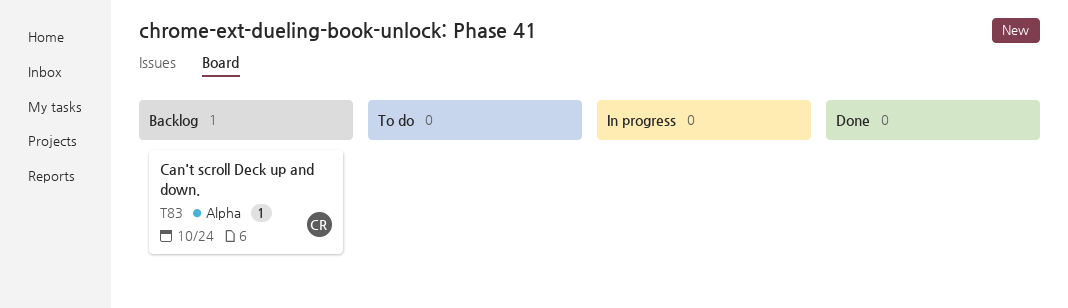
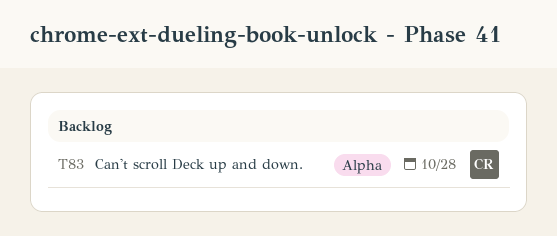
T83, due: Oct 24 -> Oct 28

